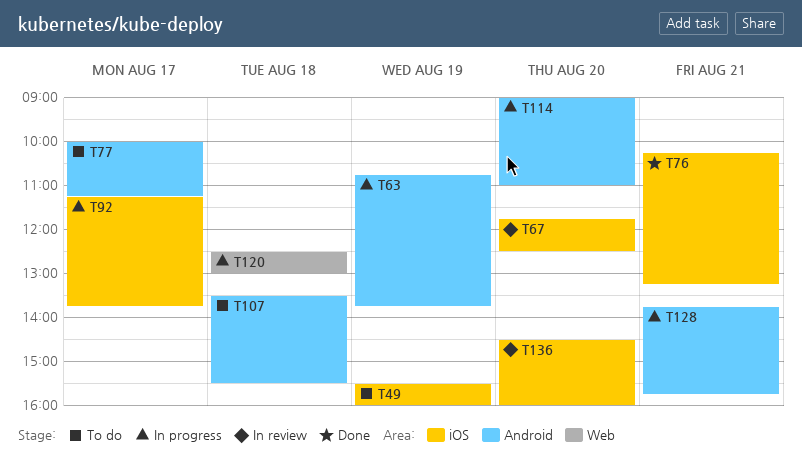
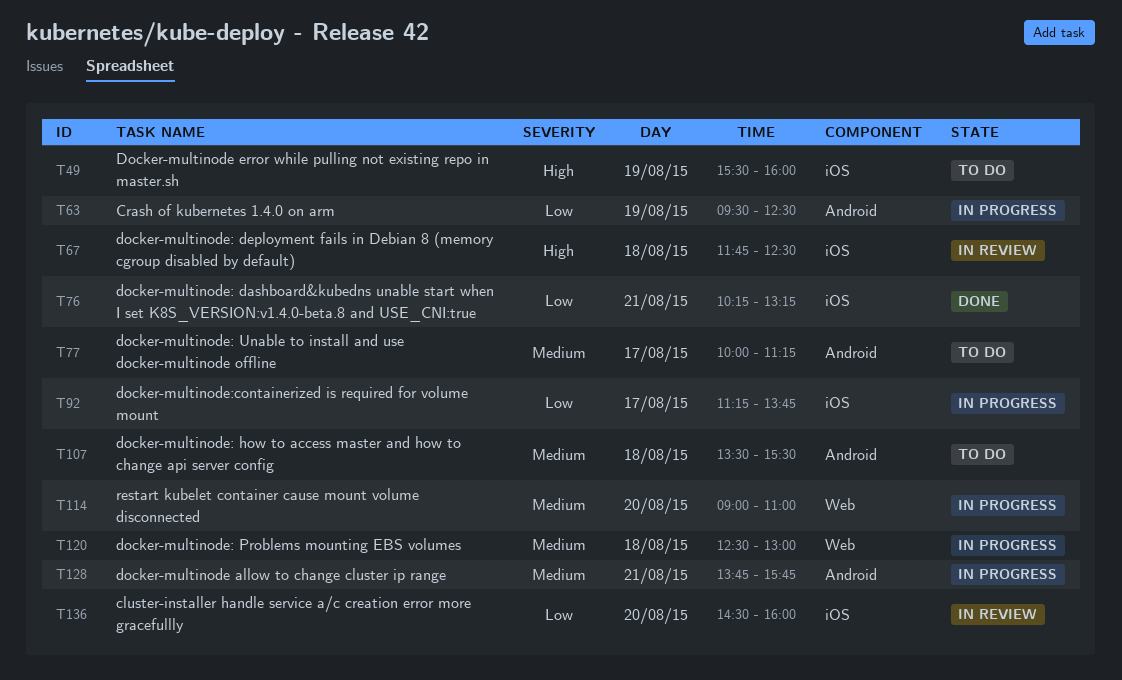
T63, begins: 10:45 -> 09:30
T63, ends: 13:45 -> 12:30
T67, day: Aug 20 -> Aug 18
T114, label: Android -> Web

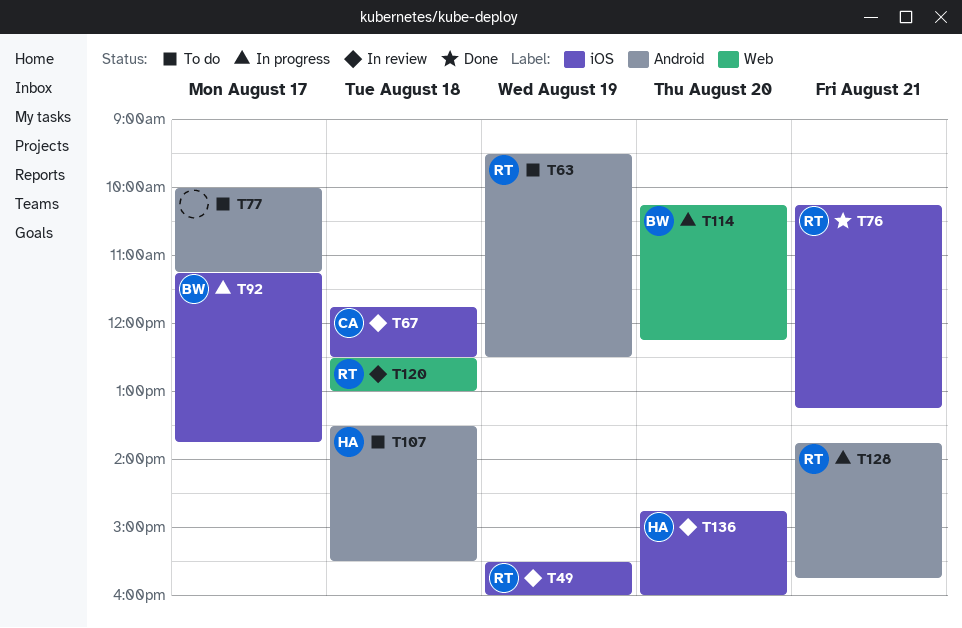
T49, status: To do -> In review
T63, status: In progress -> To do
T114, begins: 09:00 -> 10:15
T114, ends: 11:00 -> 12:15
T120, status: In progress -> In review
T136, begins: 14:30 -> 14:45

